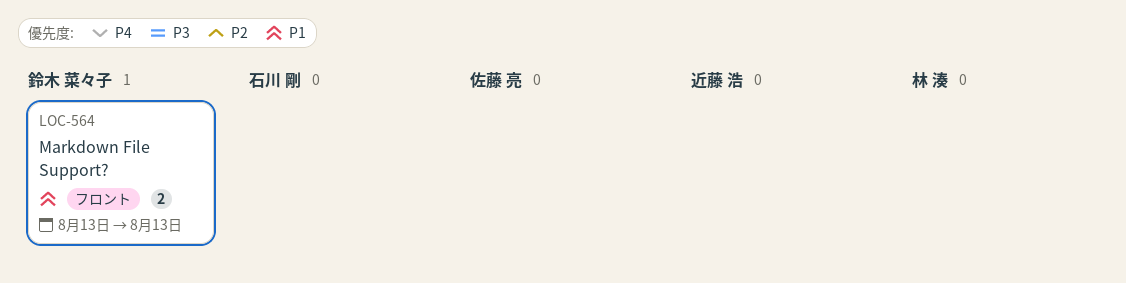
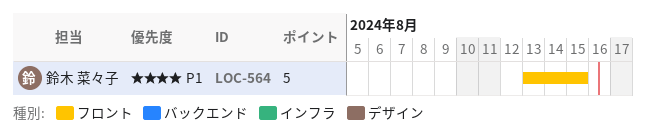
LOC-564, estimate: 2 -> 5
LOC-564, due: Aug 13 -> Aug 15

